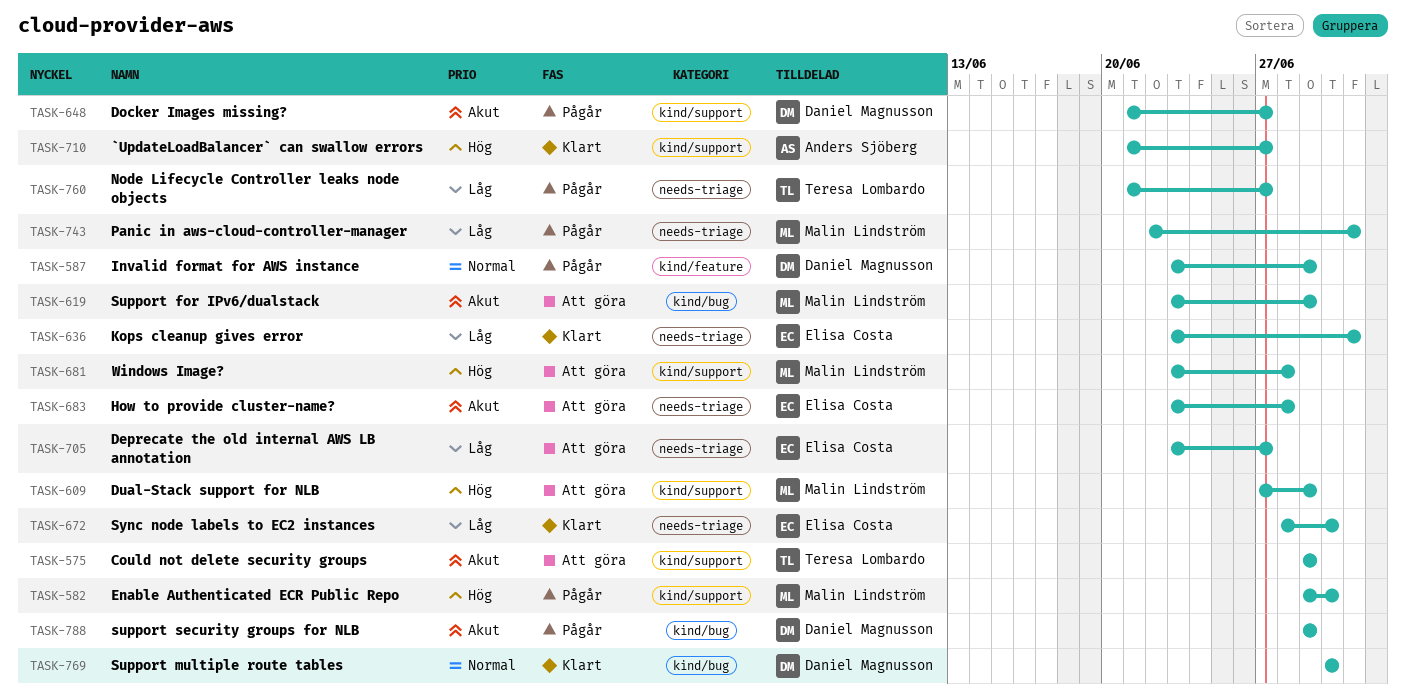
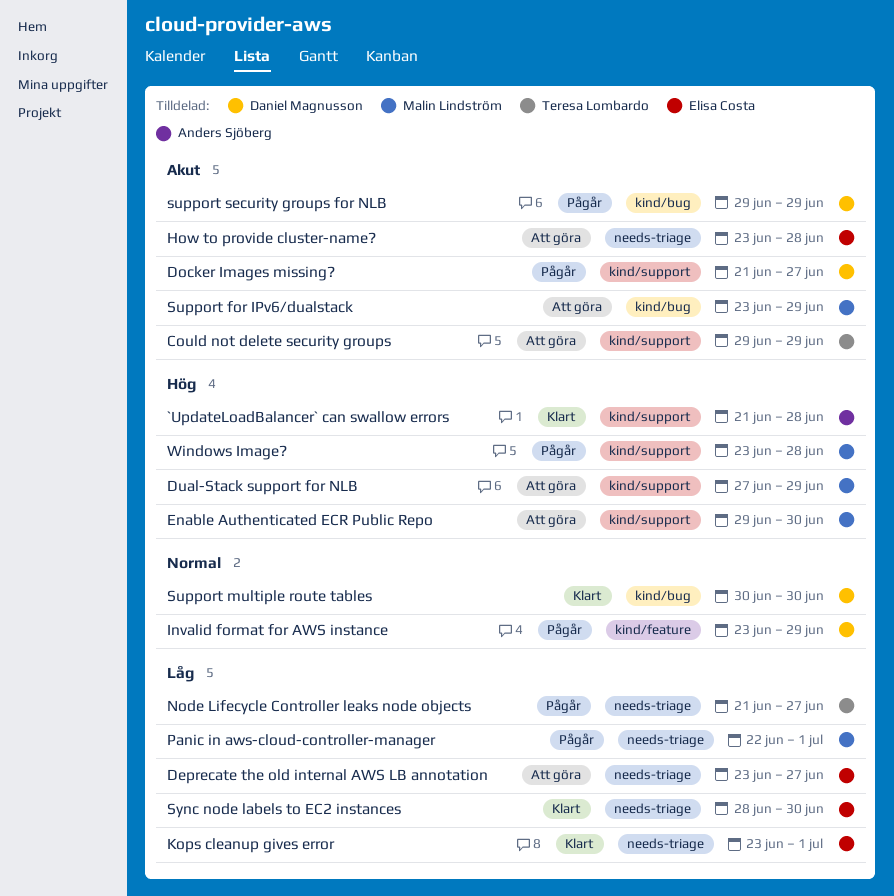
`UpdateLoadBalancer` can swallow errors, due: Jun 27 -> Jun 28
Enable Authenticated ECR Public Repo, status: Pågår -> Att göra
Windows Image?, status: Att göra -> Pågår

